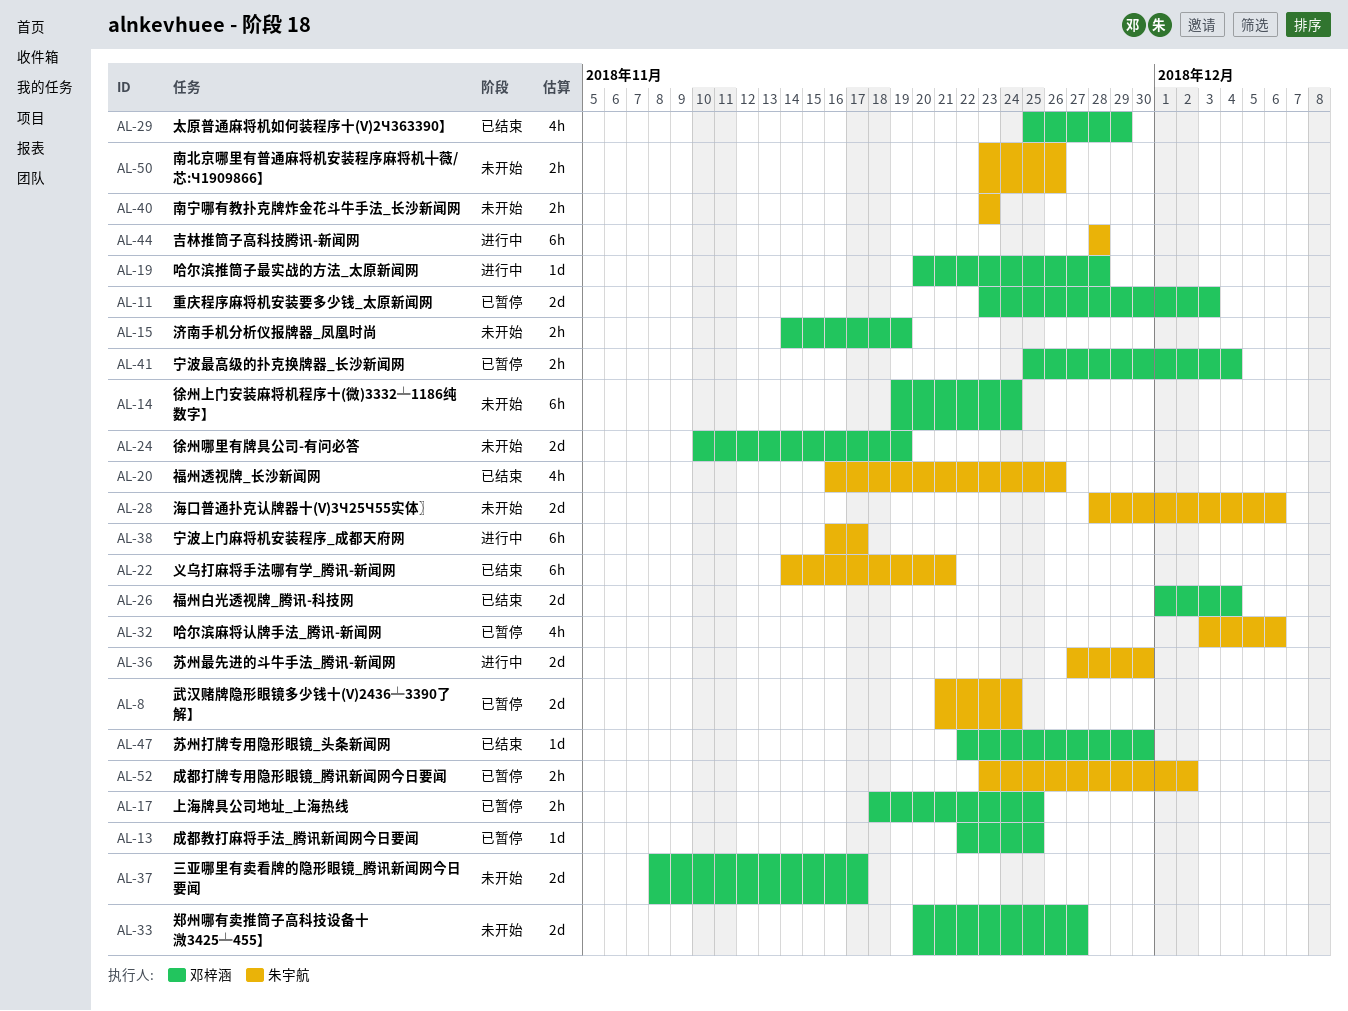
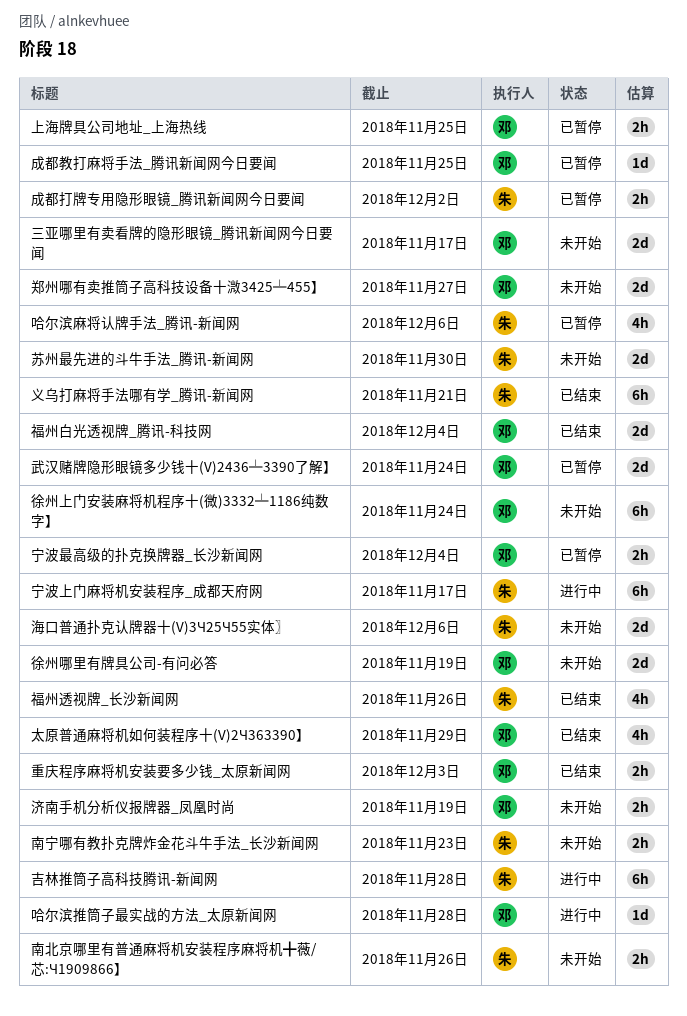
武汉赌牌隐形眼镜多少钱十(V)2436╧3390了解】, owner: 朱宇航 -> 邓梓涵
苏州打牌专用隐形眼镜_头条新闻网: present -> none
苏州最先进的斗牛手法_腾讯-新闻网, status: 进行中 -> 未开始
重庆程序麻将机安装要多少钱_太原新闻网, status: 已暂停 -> 已结束
重庆程序麻将机安装要多少钱_太原新闻网, estimate: 2d -> 2h

